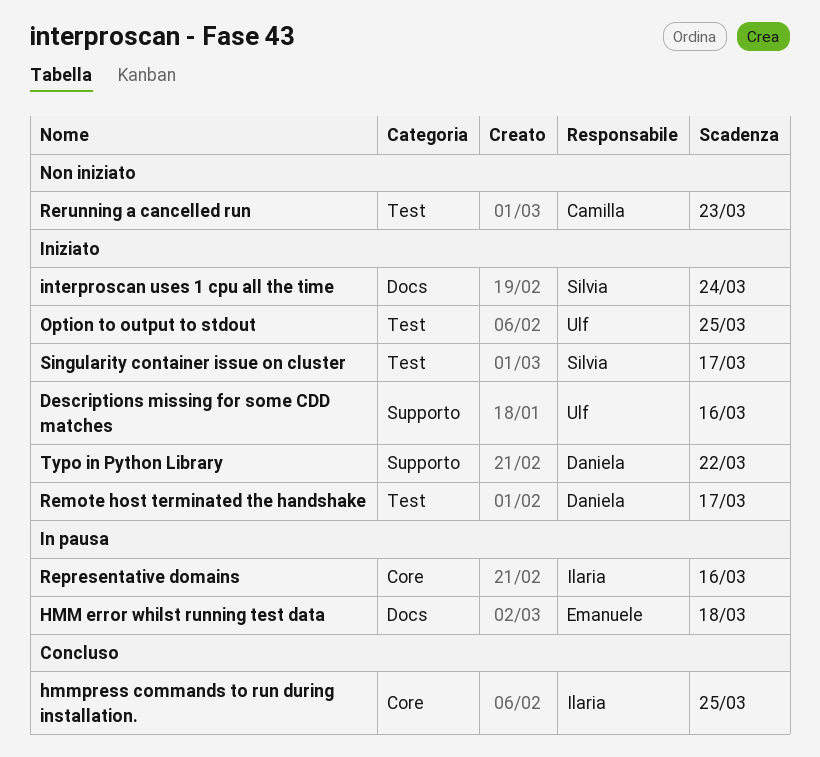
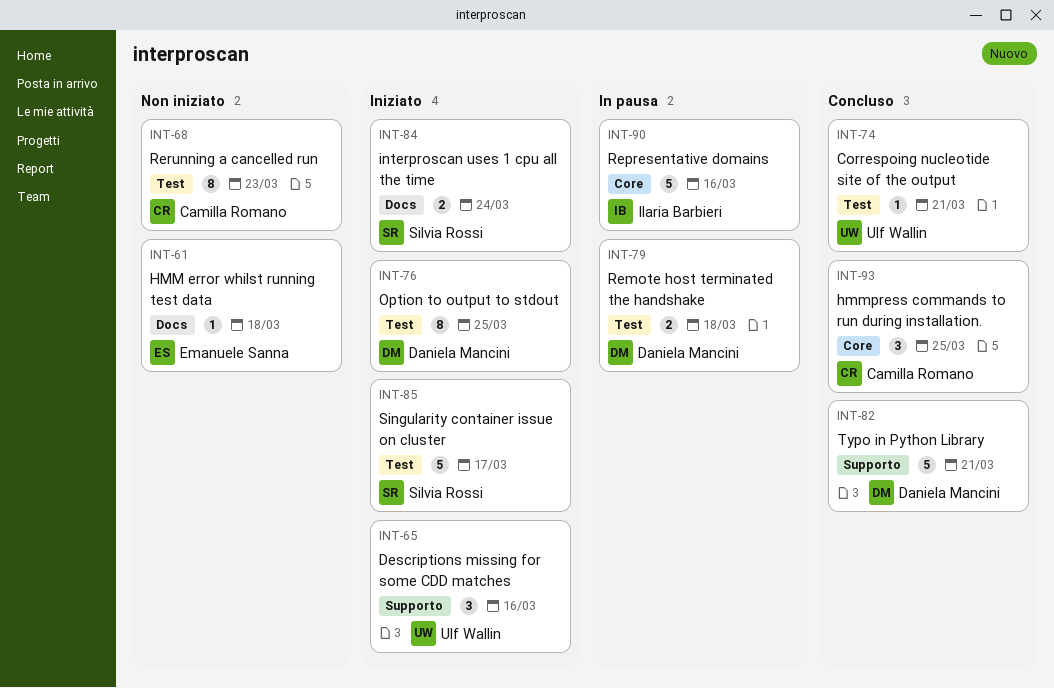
Correspoing nucleotide site of the output: none -> present
HMM error whilst running test data, status: In pausa -> Non iniziato
hmmpress commands to run during installation., owner: Ilaria Barbieri -> Camilla Romano
Option to output to stdout, owner: Ulf Wallin -> Daniela Mancini
Remote host terminated the handshake, status: Iniziato -> In pausa
Remote host terminated the handshake, due: Mar 17 -> Mar 18
Typo in Python Library, status: Iniziato -> Concluso
Typo in Python Library, due: Mar 22 -> Mar 21

